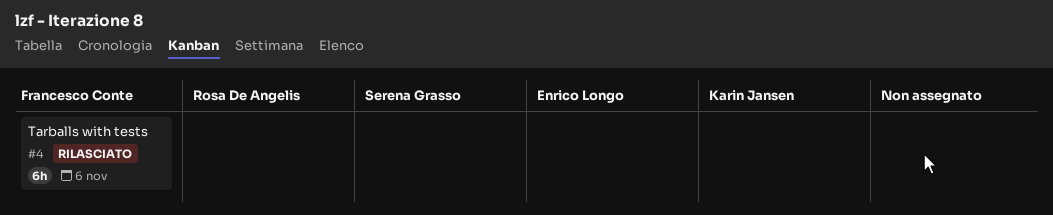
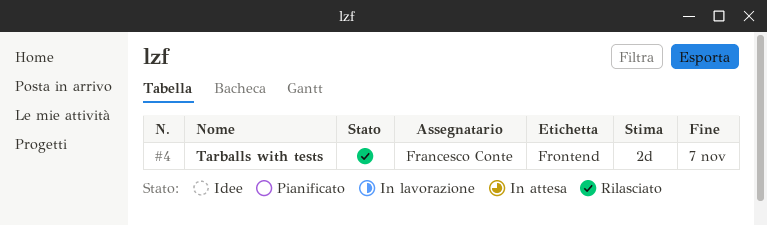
#4, estimate: 6h -> 2d
#4, due: Nov 6 -> Nov 7

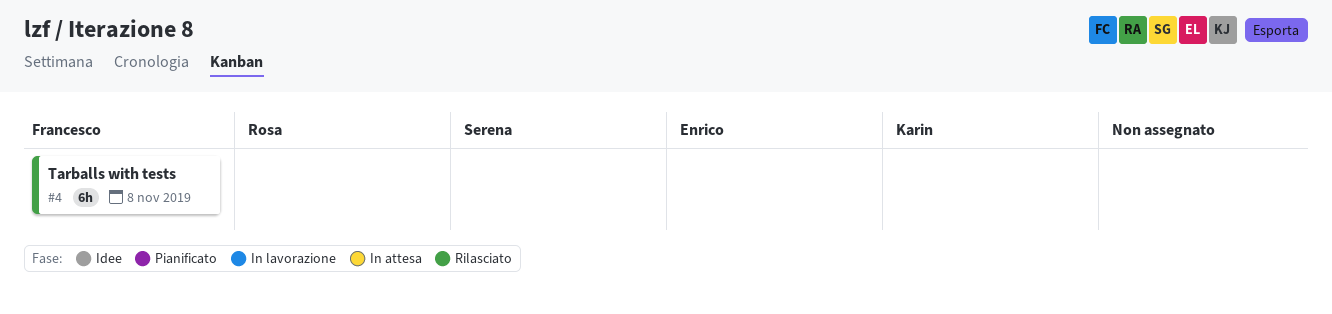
#4, estimate: 2d -> 6h
#4, due: Nov 7 -> Nov 8

